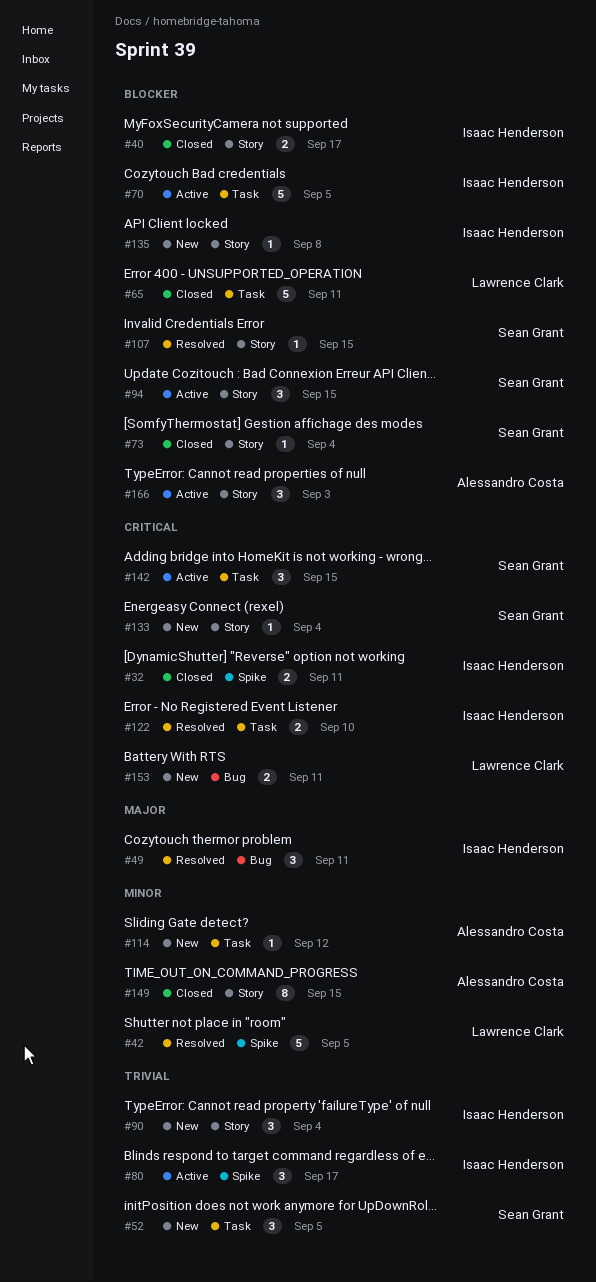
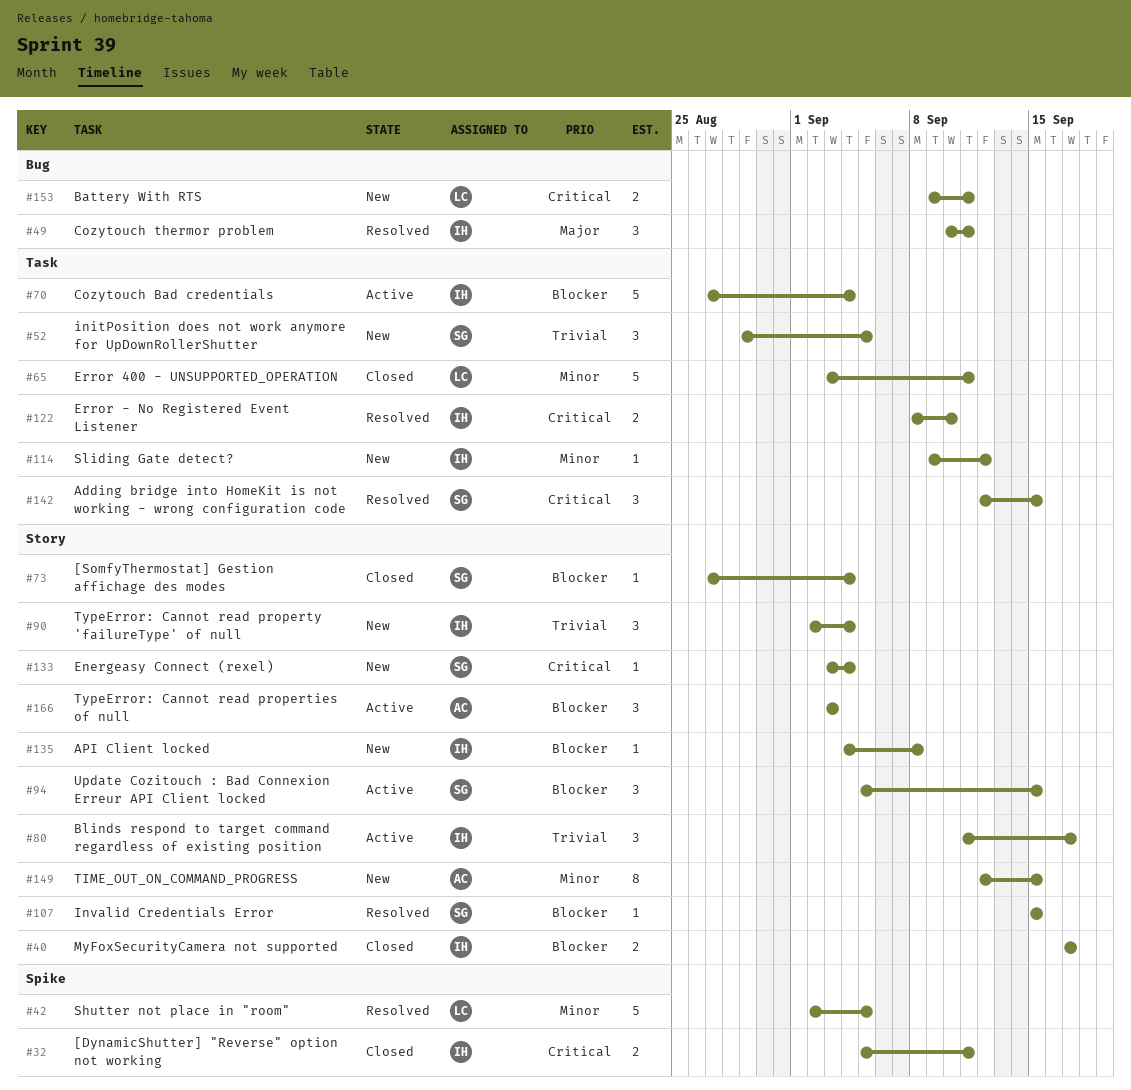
#65, priority: Blocker -> Minor
#70, due: Sep 5 -> Sep 4
#80, label: Spike -> Story
#114, owner: Alessandro Costa -> Isaac Henderson
#142, status: Active -> Resolved
#149, status: Closed -> New

